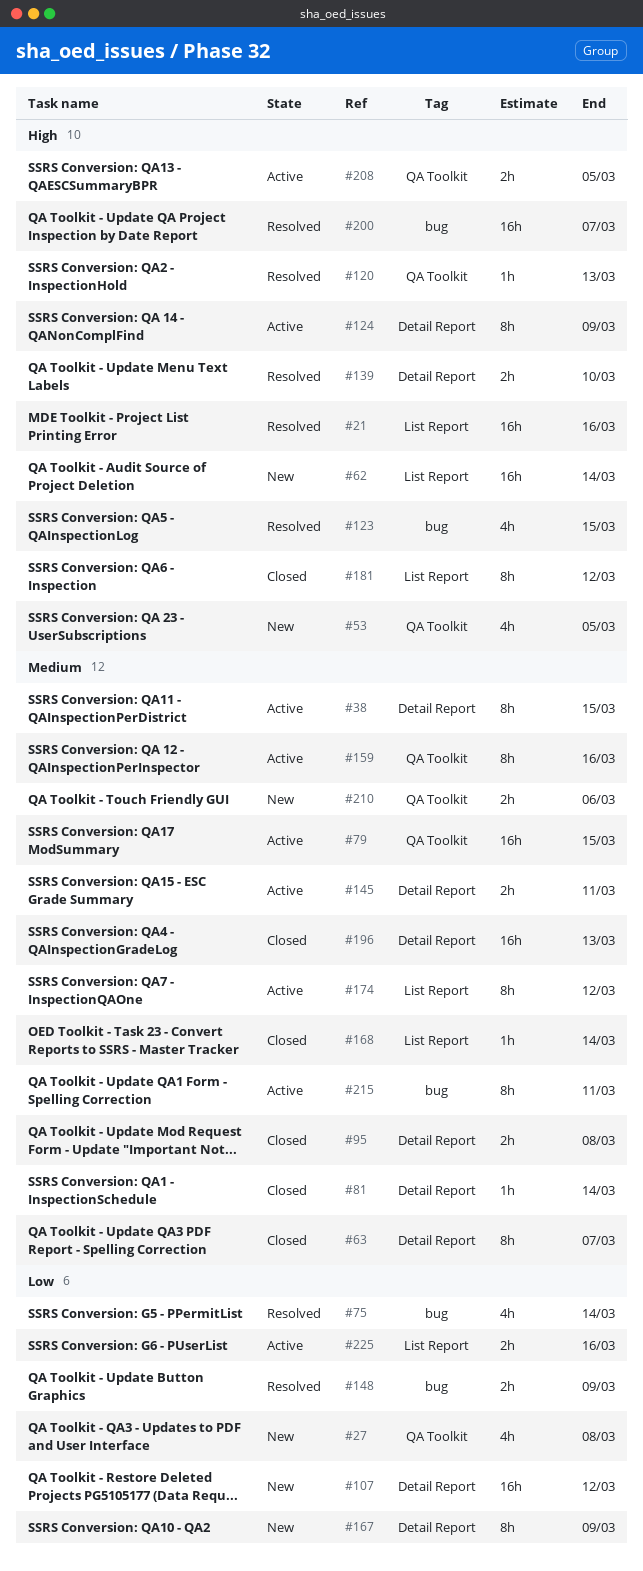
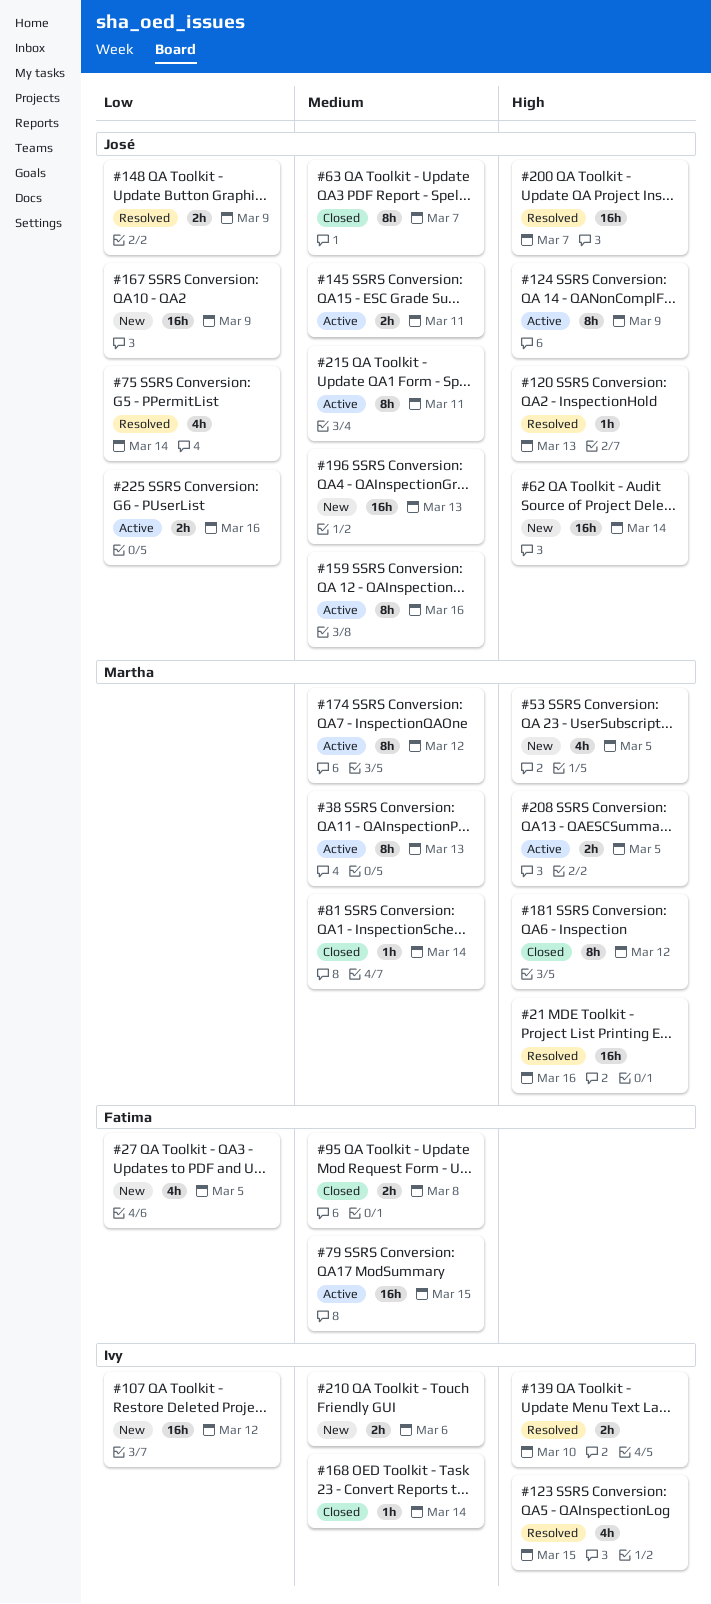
#27, due: Mar 8 -> Mar 5
#38, due: Mar 15 -> Mar 13
#167, estimate: 8h -> 16h
#196, status: Closed -> New

